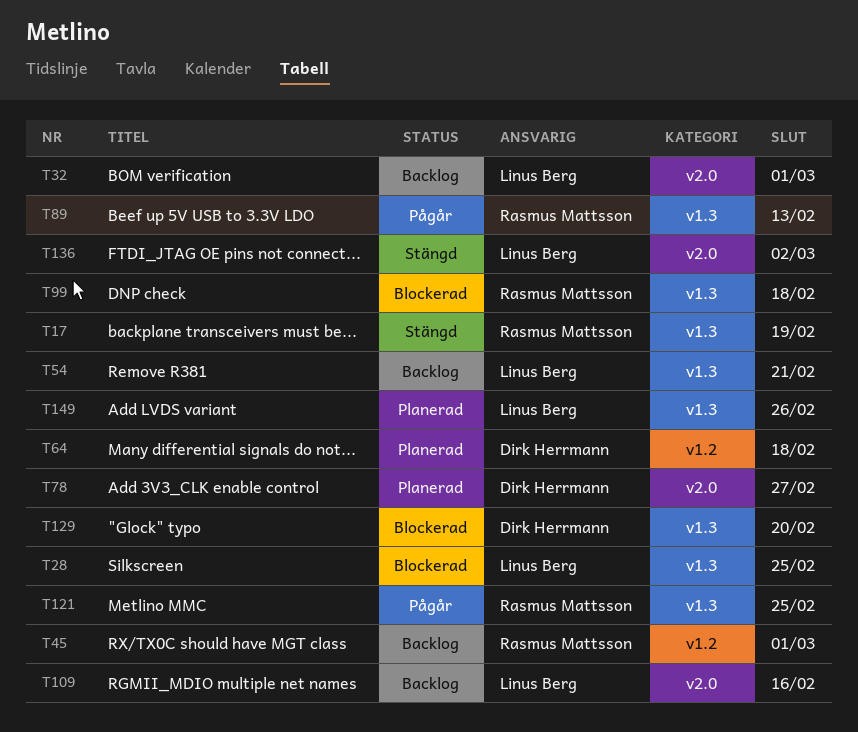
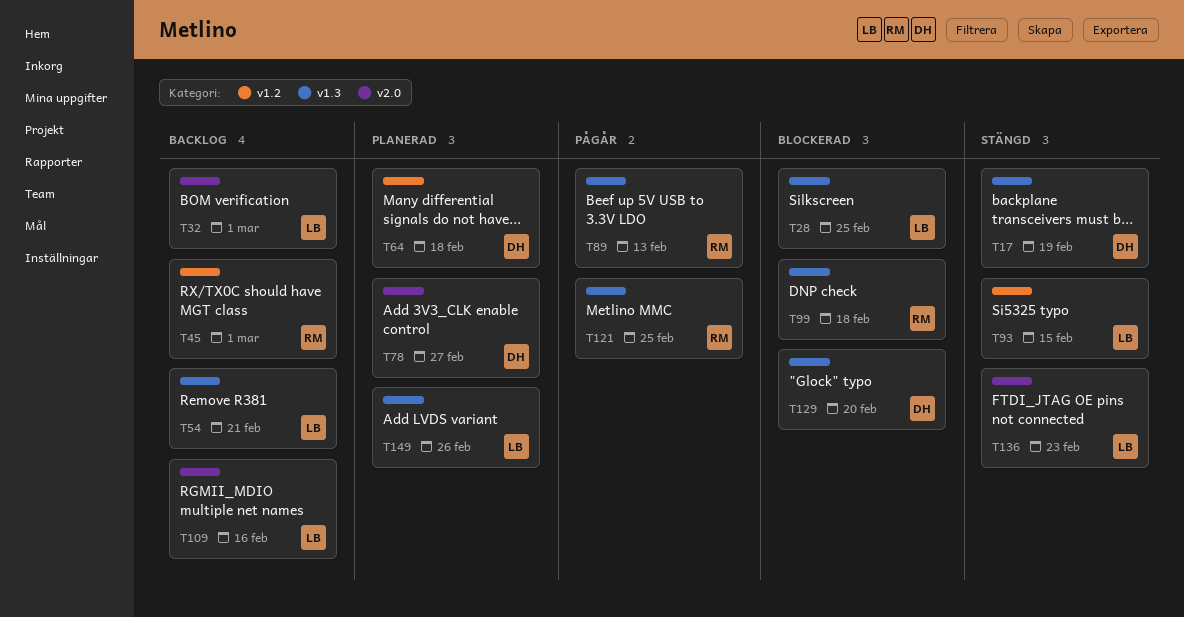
T17, owner: Rasmus Mattsson -> Dirk Herrmann
T93: none -> present
T136, due: Mar 2 -> Feb 23

